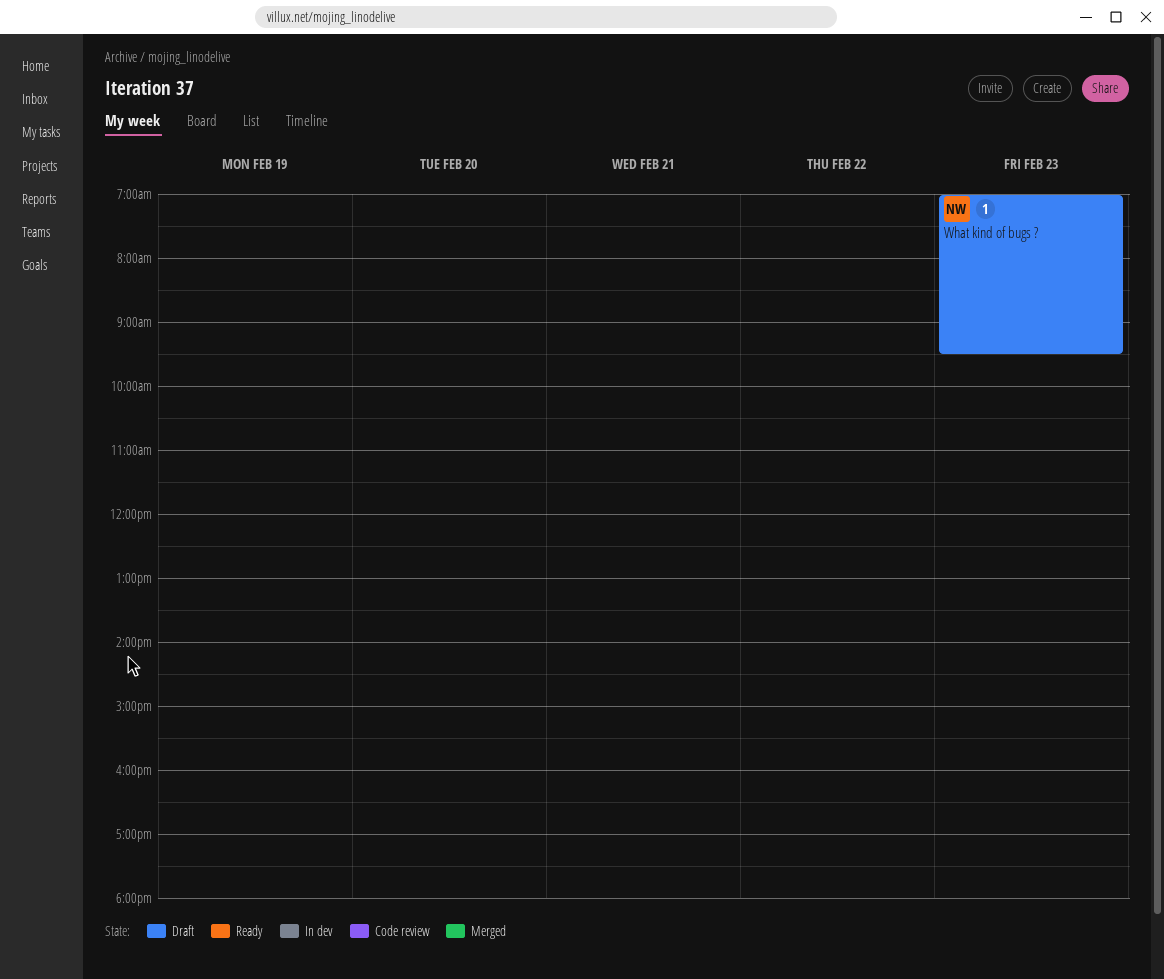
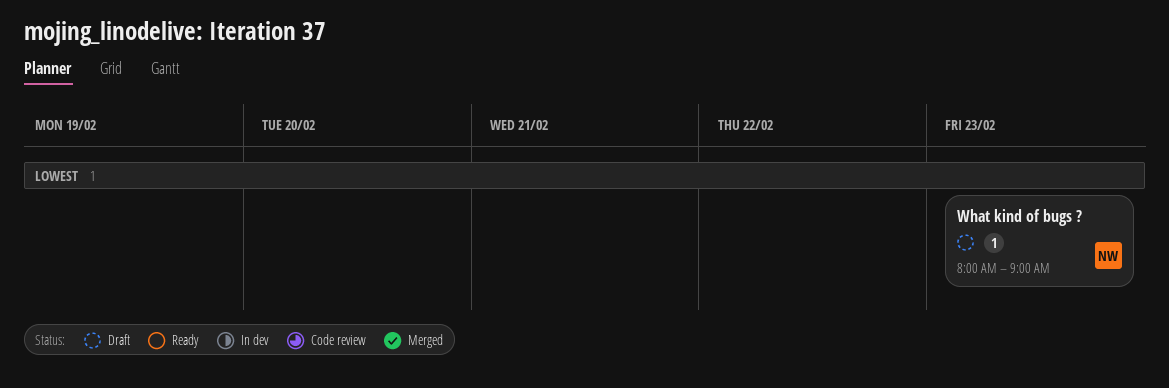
What kind of bugs ?, begins: 07:00 -> 08:00
What kind of bugs ?, ends: 09:30 -> 09:00

